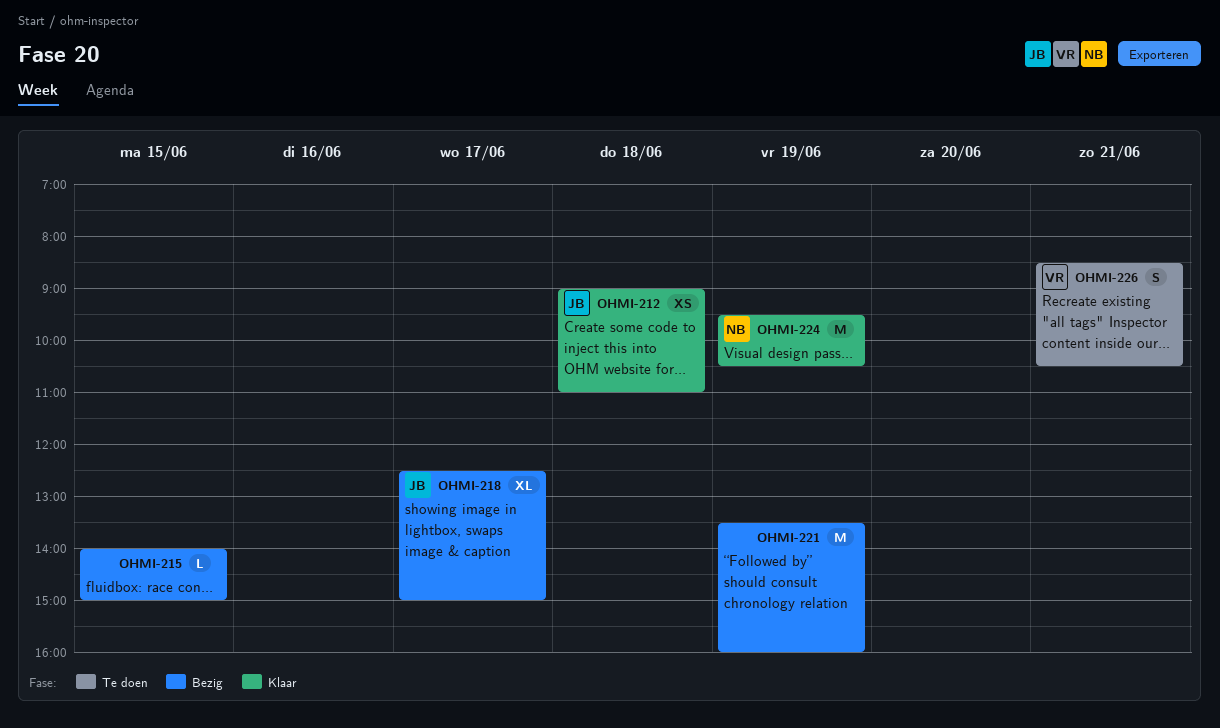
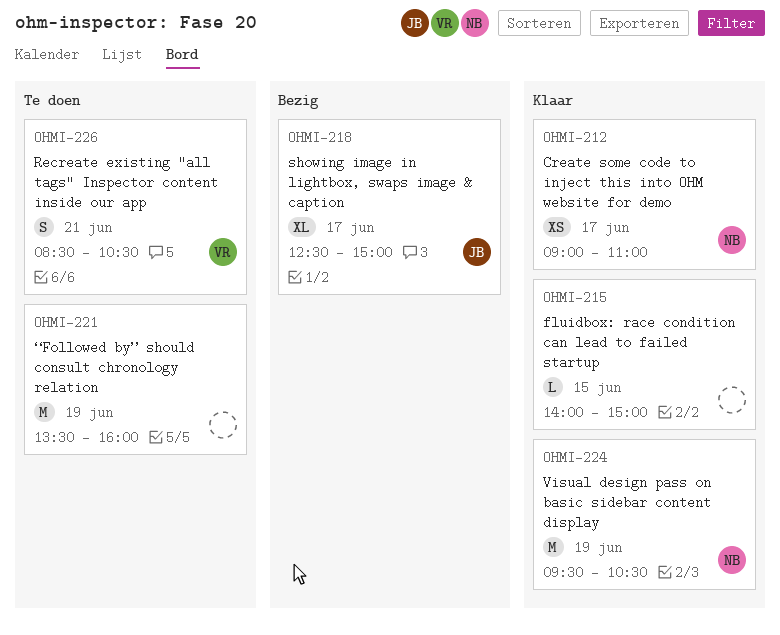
OHMI-212, owner: JB -> NB
OHMI-212, day: Jun 18 -> Jun 17
OHMI-215, status: Bezig -> Klaar
OHMI-221, status: Bezig -> Te doen

